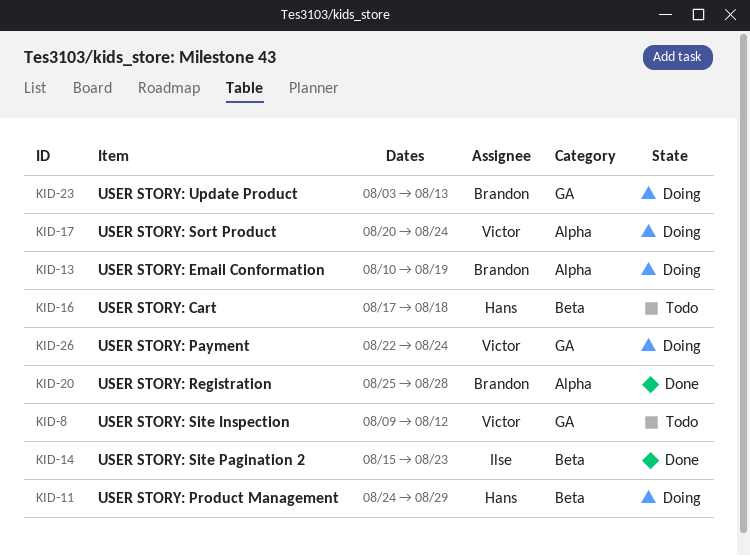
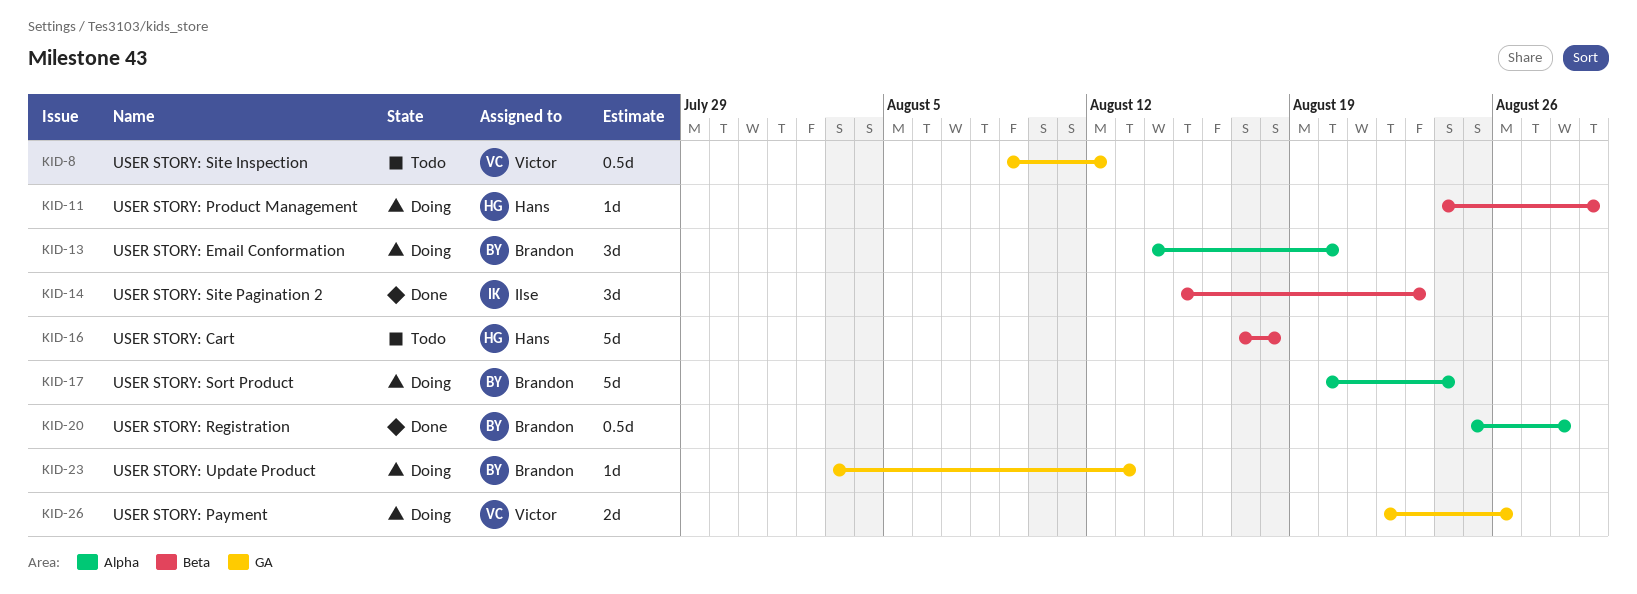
KID-13, start: Aug 10 -> Aug 14
KID-13, due: Aug 19 -> Aug 20
KID-17, owner: Victor -> Brandon
KID-26, due: Aug 24 -> Aug 26

